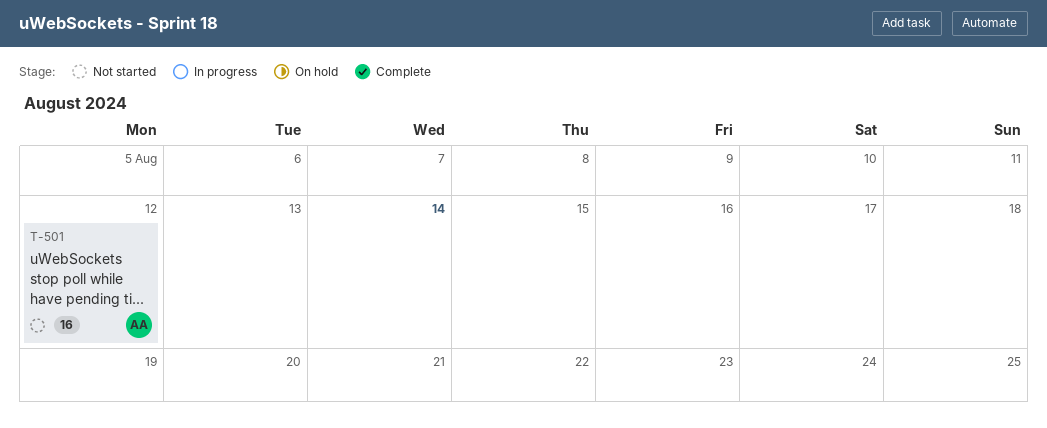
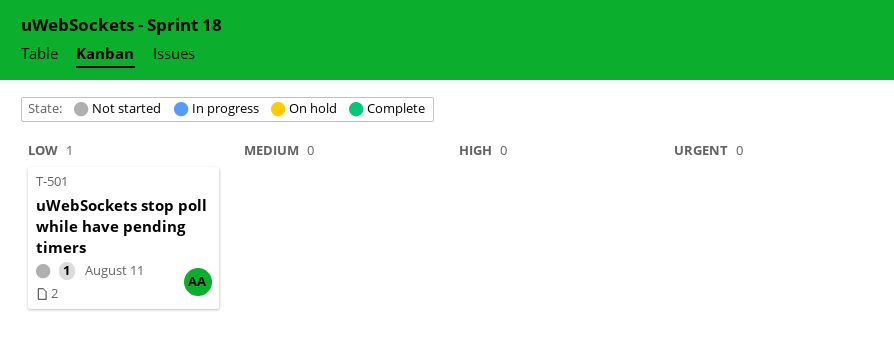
T-501, estimate: 16 -> 1
T-501, due: Aug 12 -> Aug 11

